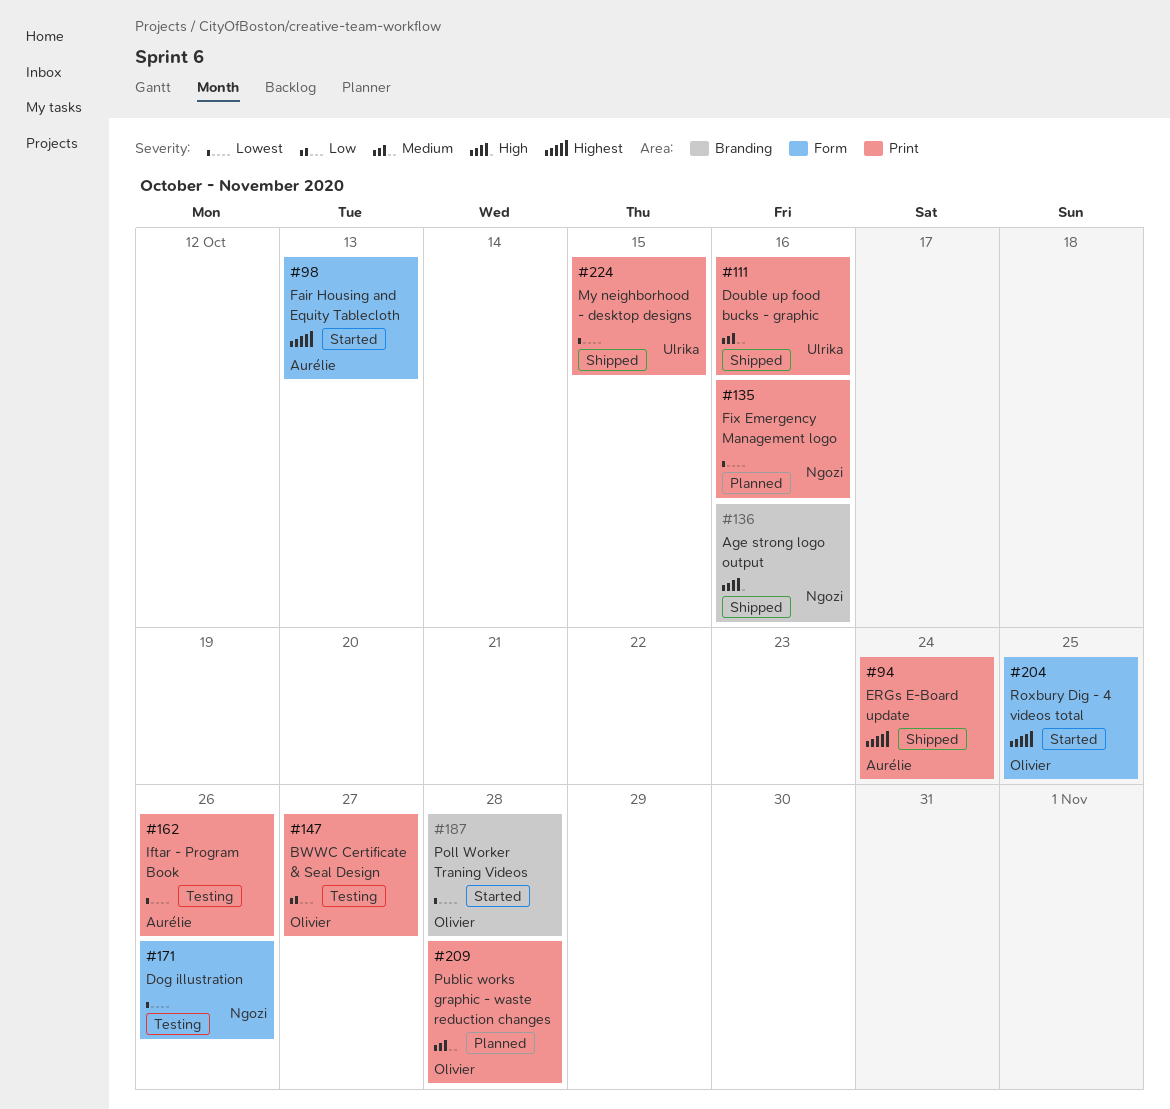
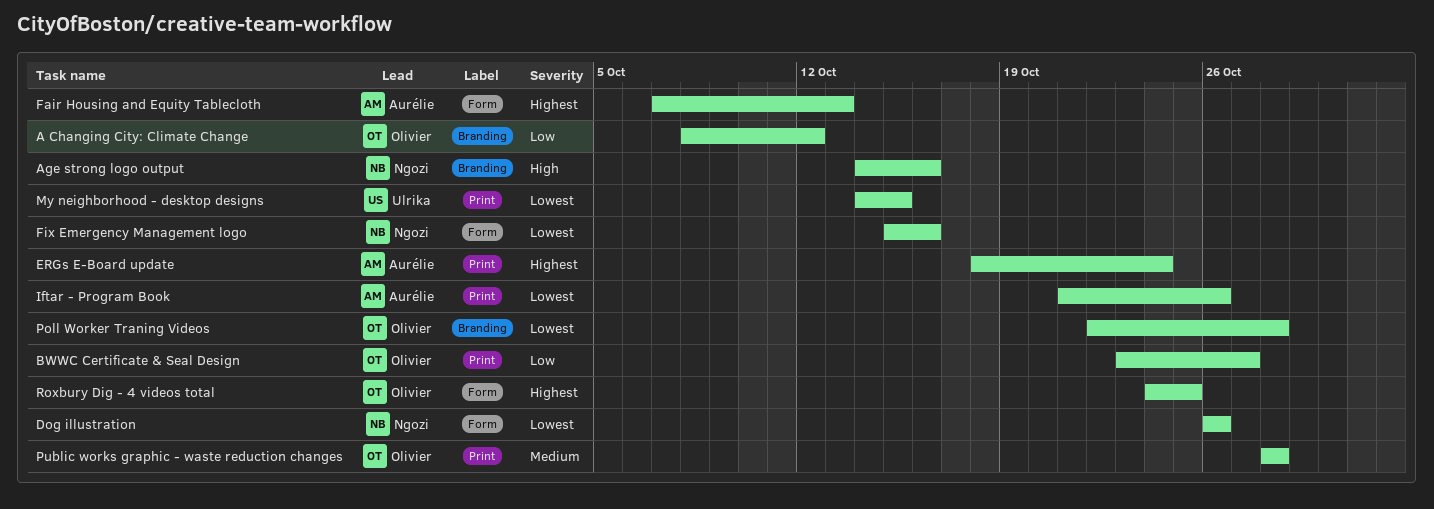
A Changing City: Climate Change: none -> present
Double up food bucks - graphic: present -> none
Fix Emergency Management logo, label: Print -> Form

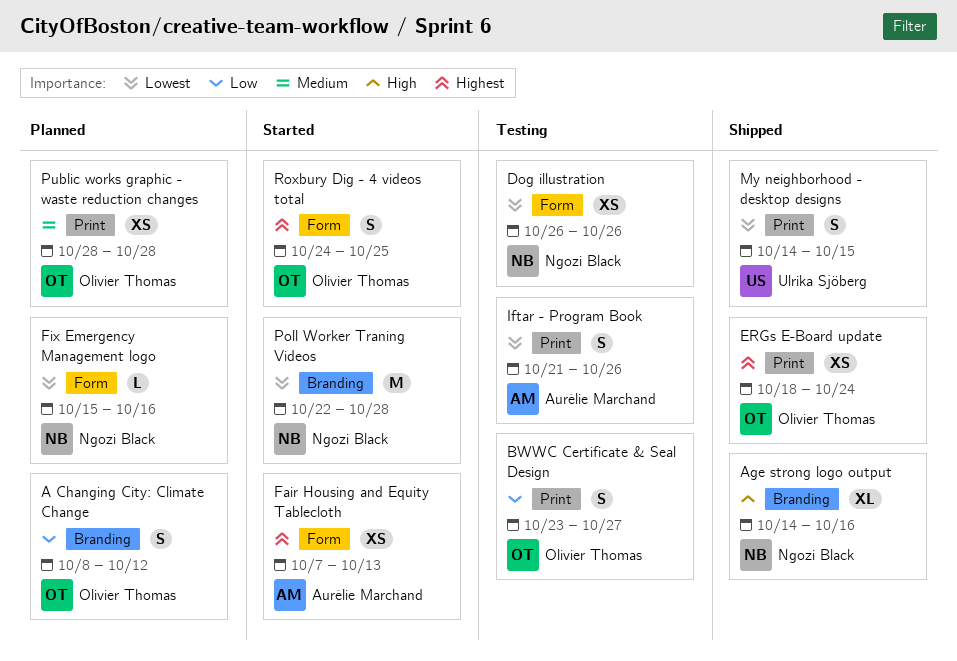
ERGs E-Board update, owner: Aurélie Marchand -> Olivier Thomas
Poll Worker Traning Videos, owner: Olivier Thomas -> Ngozi Black

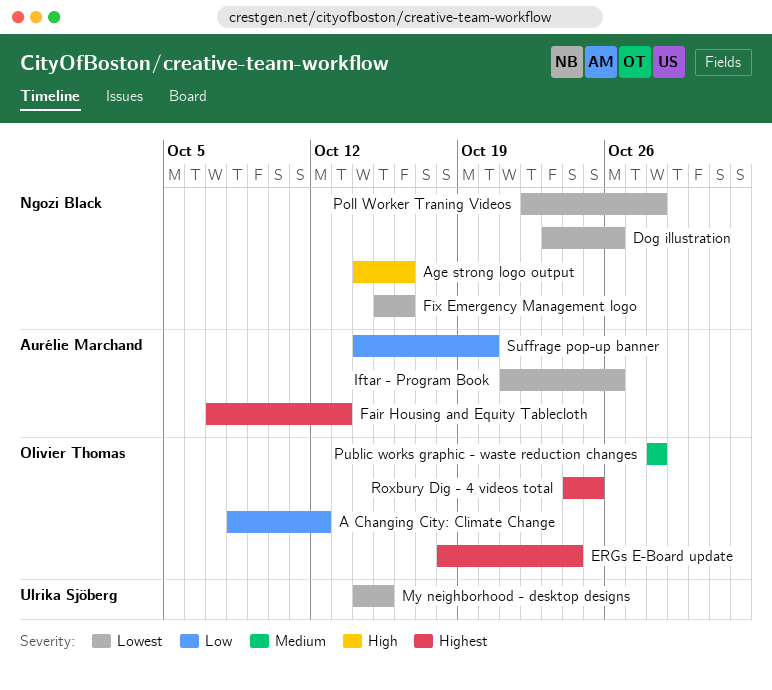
BWWC Certificate & Seal Design: present -> none
Dog illustration, start: Oct 26 -> Oct 23
Suffrage pop-up banner: none -> present

